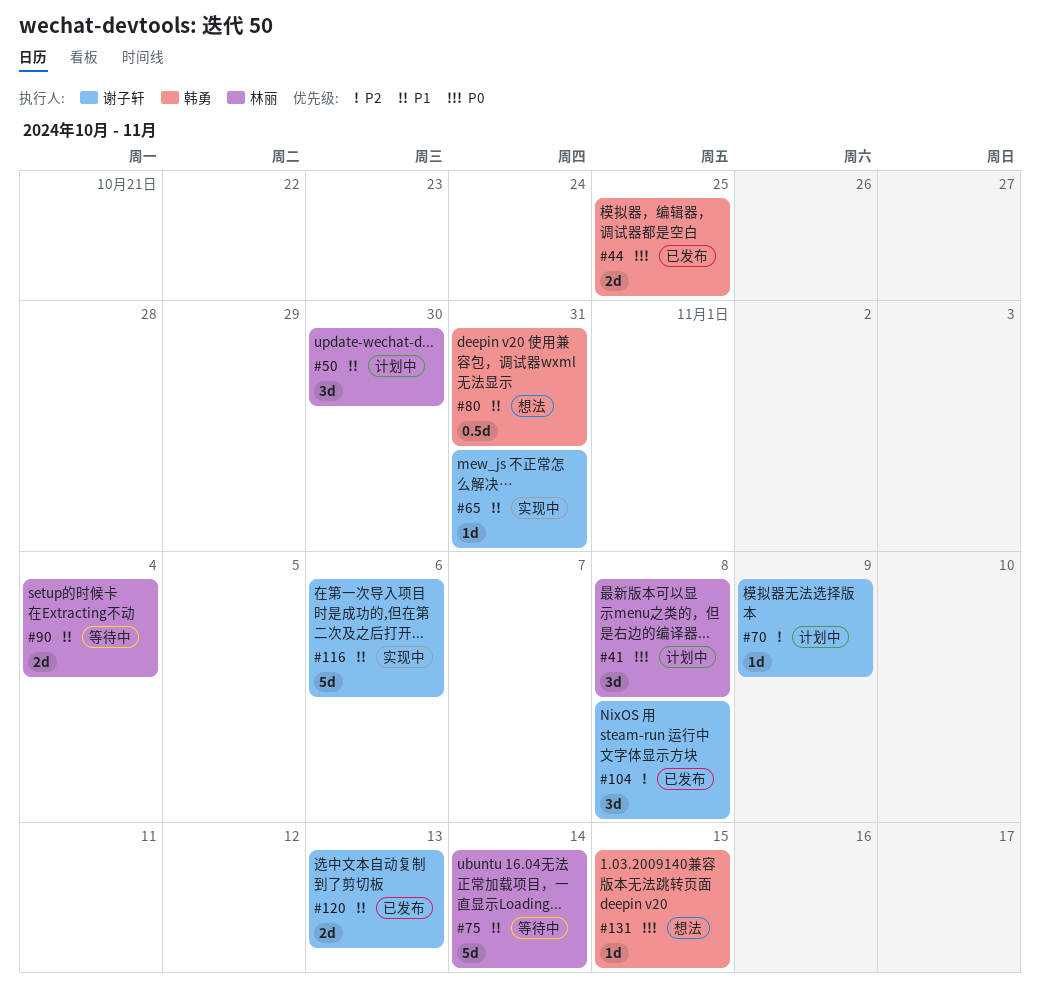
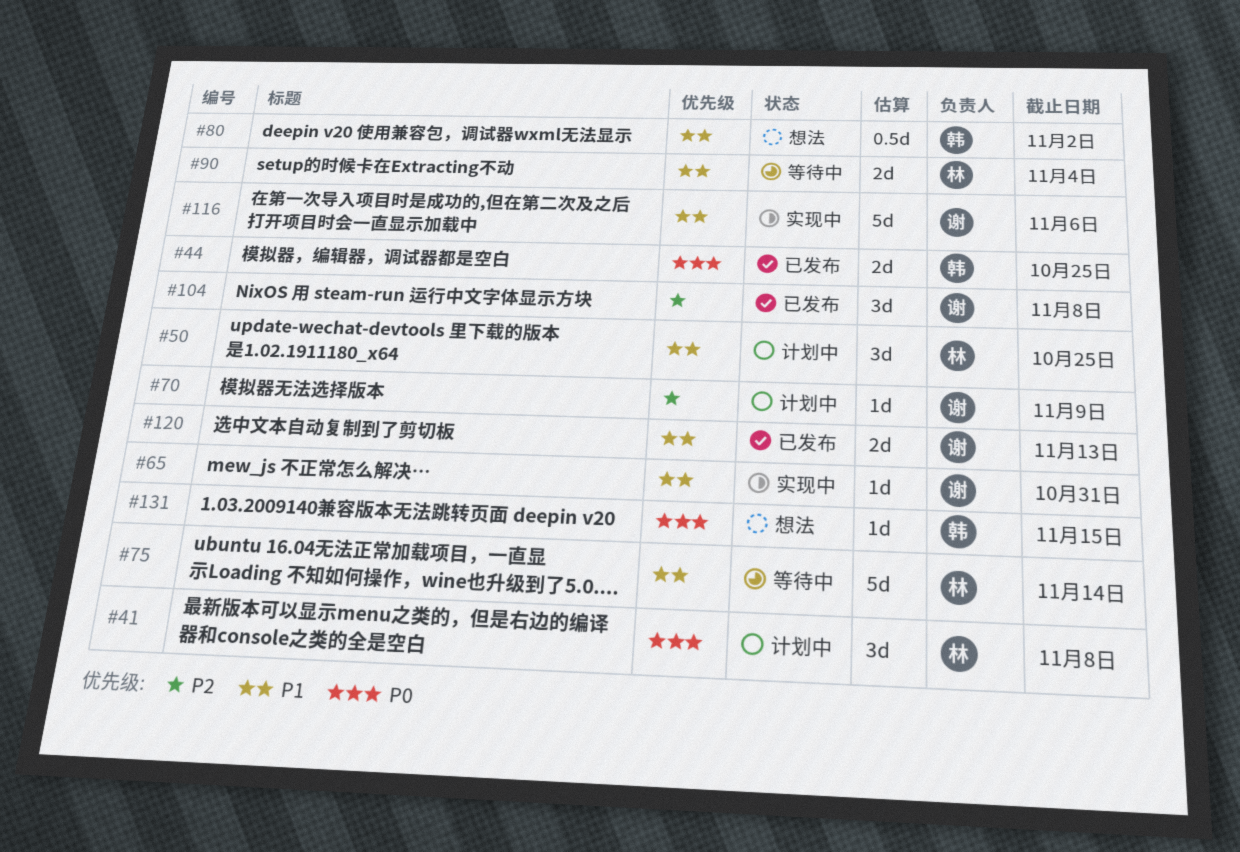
#50, due: Oct 30 -> Oct 25
#80, due: Oct 31 -> Nov 2

